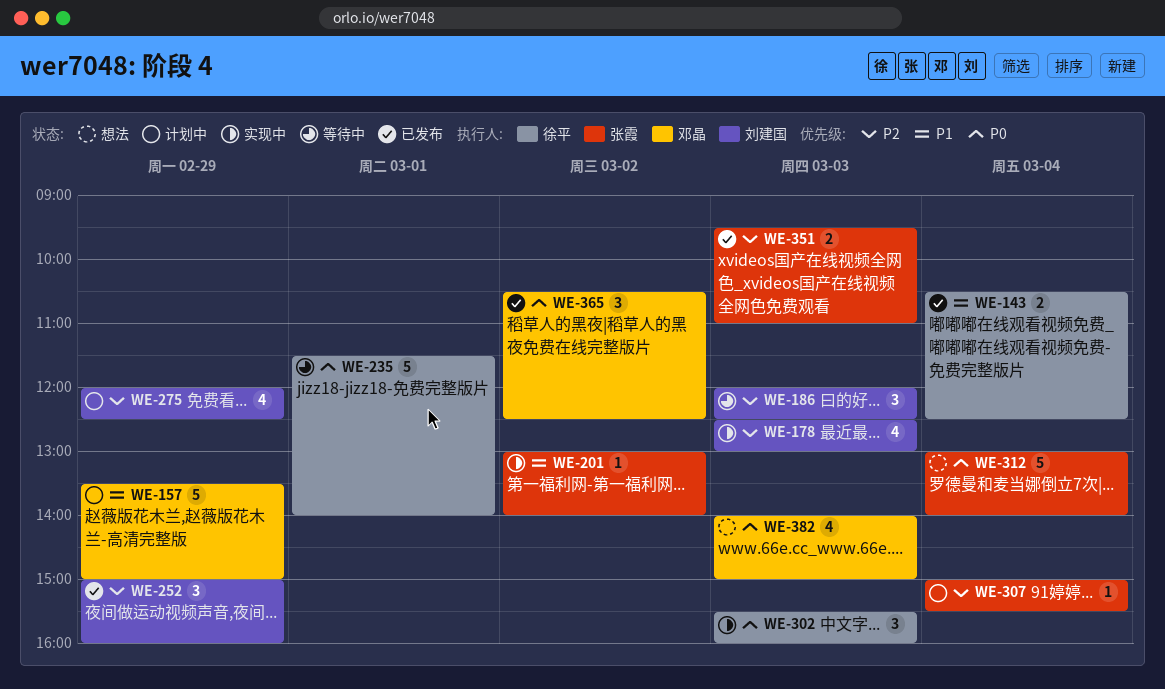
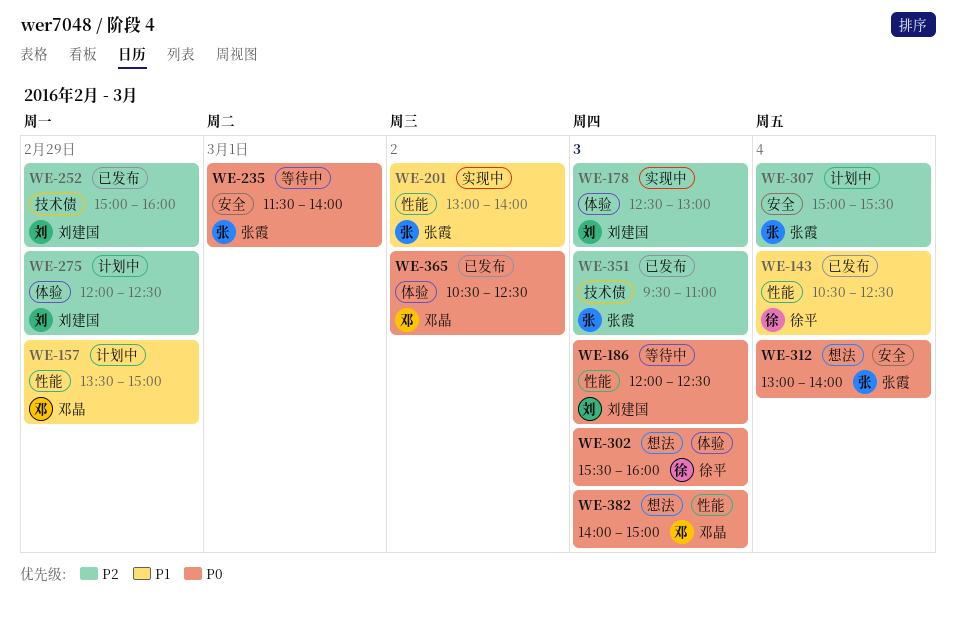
WE-186, priority: P2 -> P0
WE-235, owner: 徐平 -> 张霞
WE-302, status: 实现中 -> 想法

